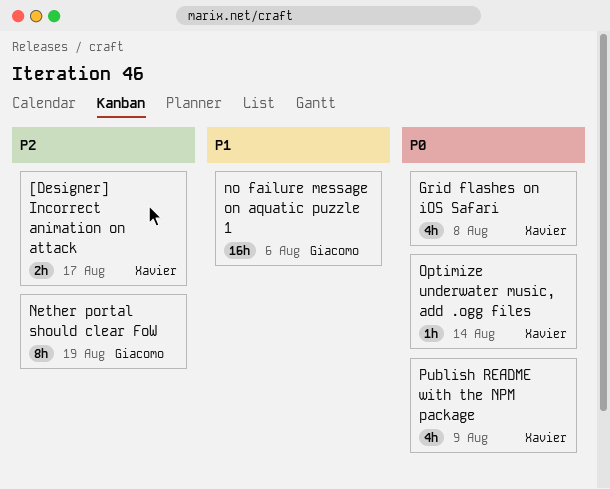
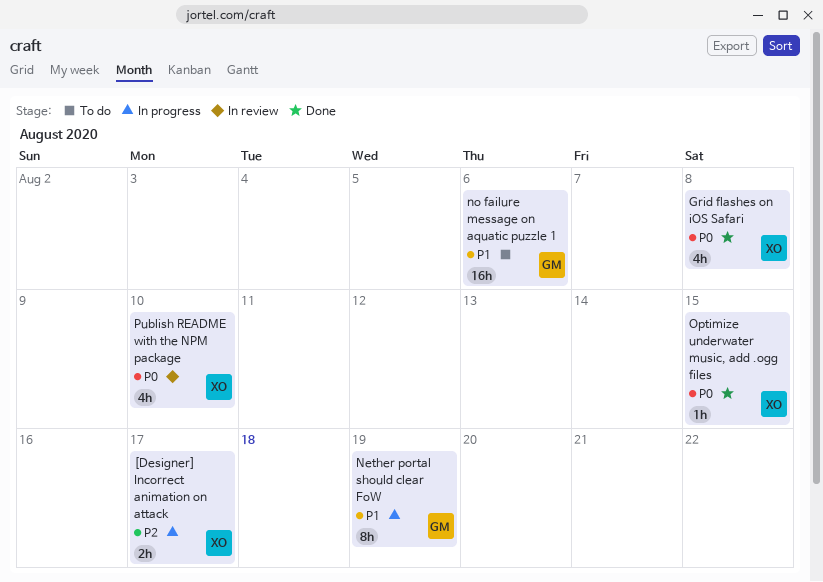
Nether portal should clear FoW, priority: P2 -> P1
Optimize underwater music, add .ogg files, due: Aug 14 -> Aug 15
Publish README with the NPM package, due: Aug 9 -> Aug 10

